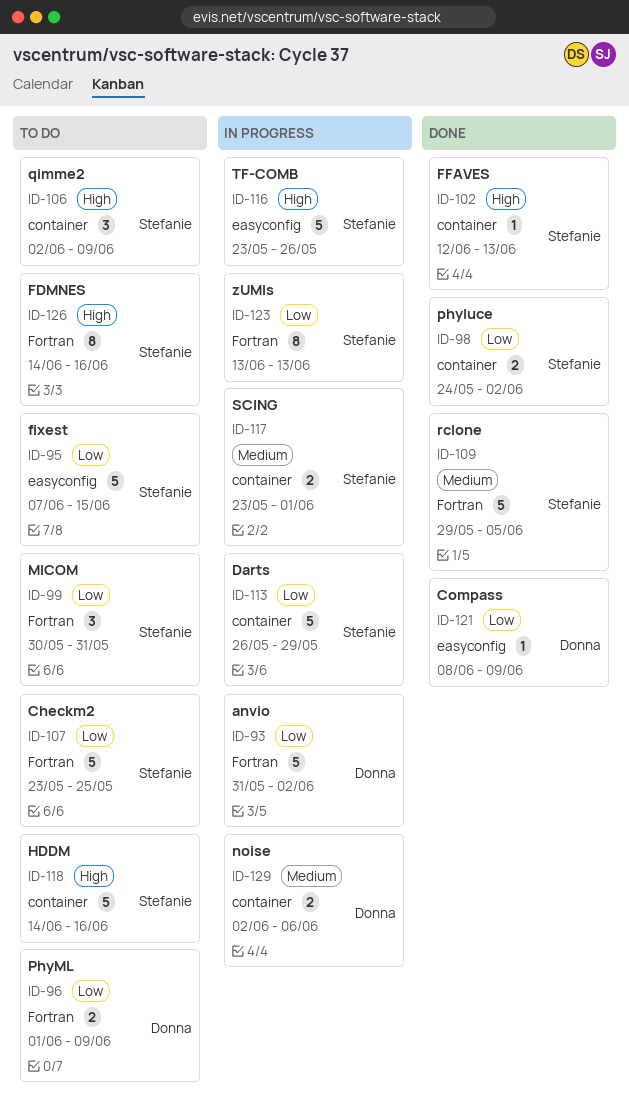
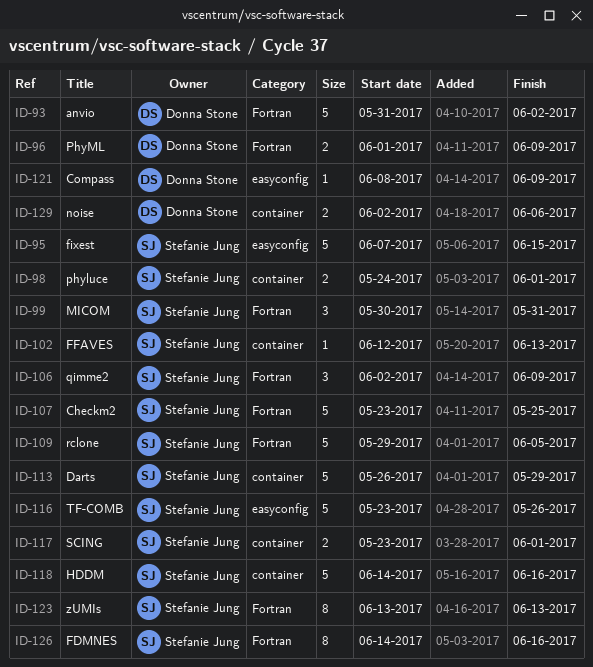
ID-98, due: Jun 2 -> Jun 1
ID-106, label: container -> Fortran

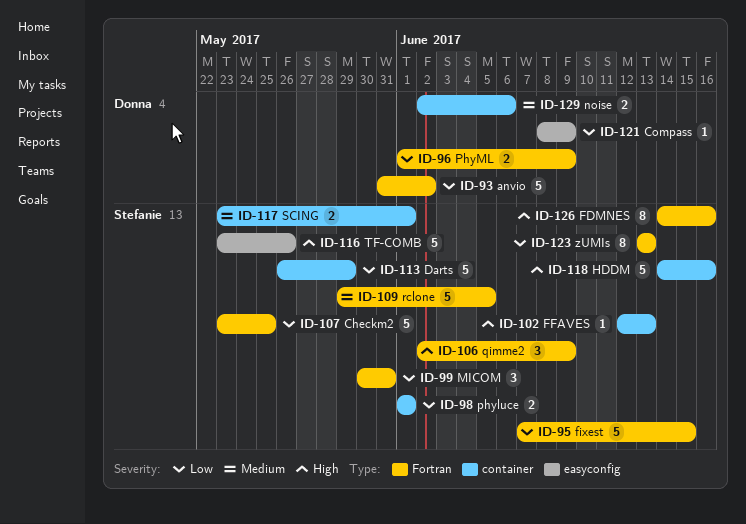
ID-95, label: easyconfig -> Fortran
ID-98, start: May 24 -> Jun 1

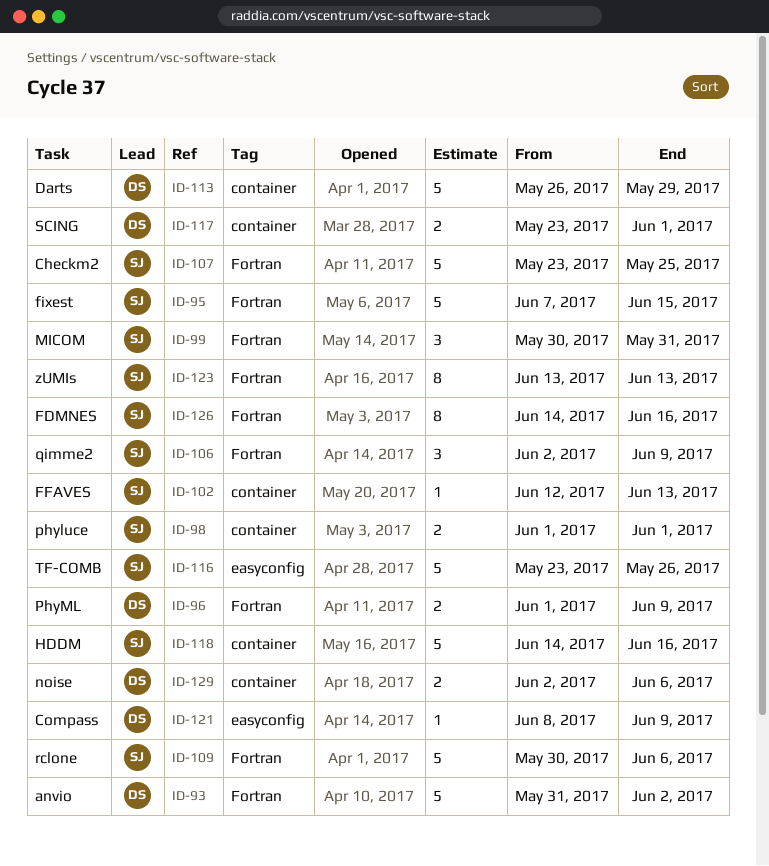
ID-109, start: May 29 -> May 30
ID-109, due: Jun 5 -> Jun 6
ID-113, owner: Stefanie -> Donna
ID-117, owner: Stefanie -> Donna

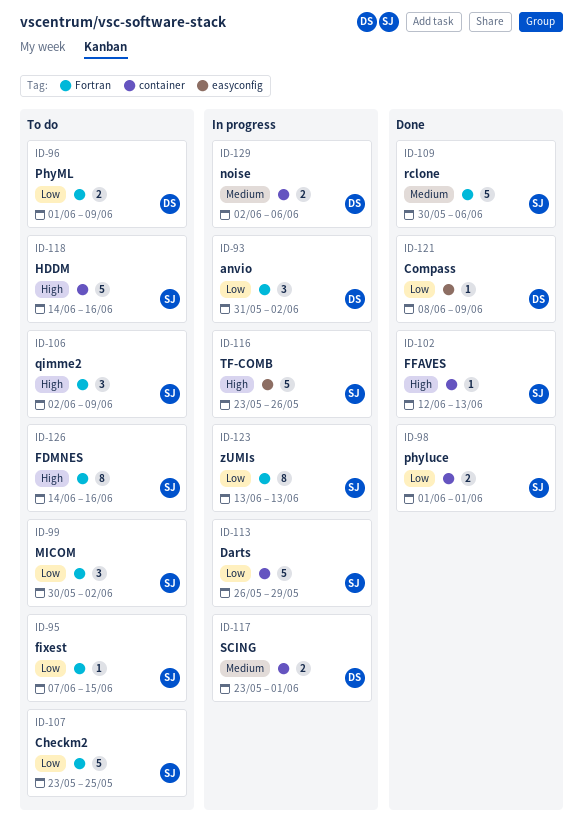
ID-93, estimate: 5 -> 3
ID-95, estimate: 5 -> 1
ID-99, due: May 31 -> Jun 2
ID-113, owner: DS -> SJ

